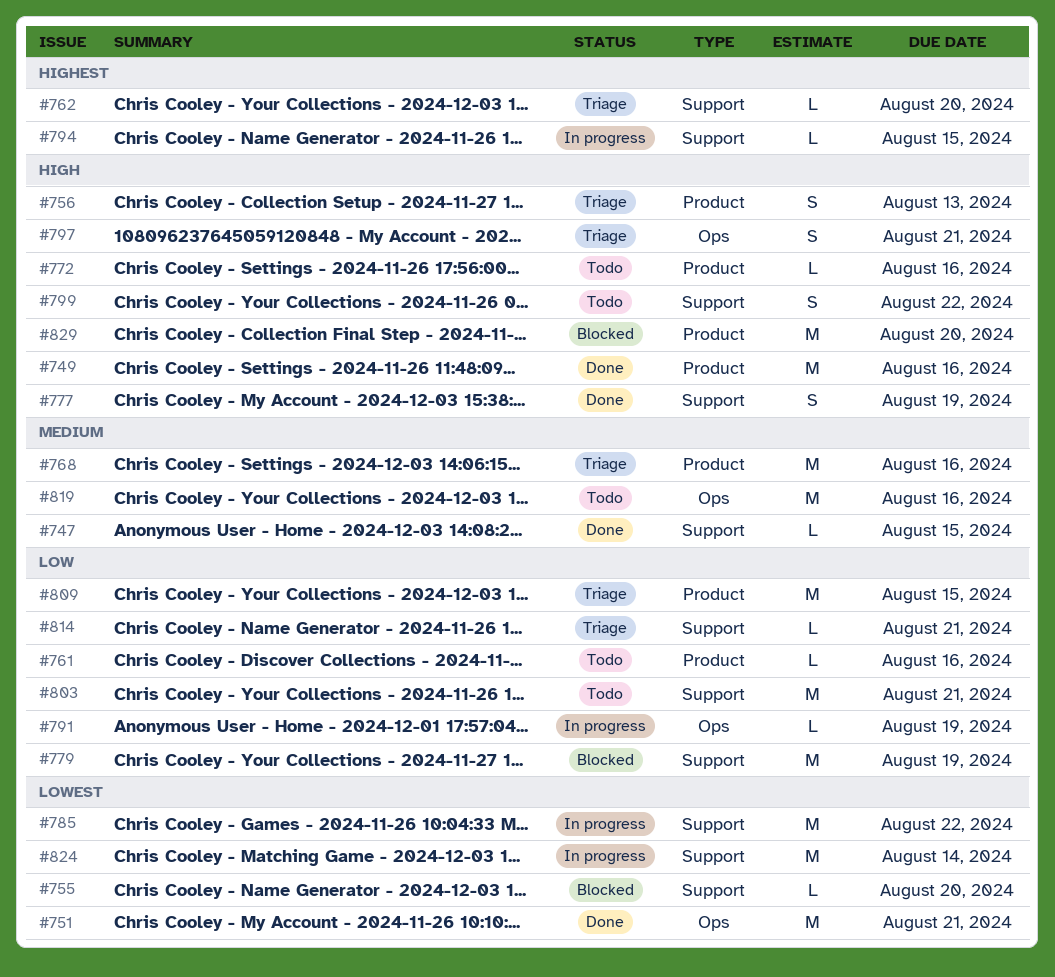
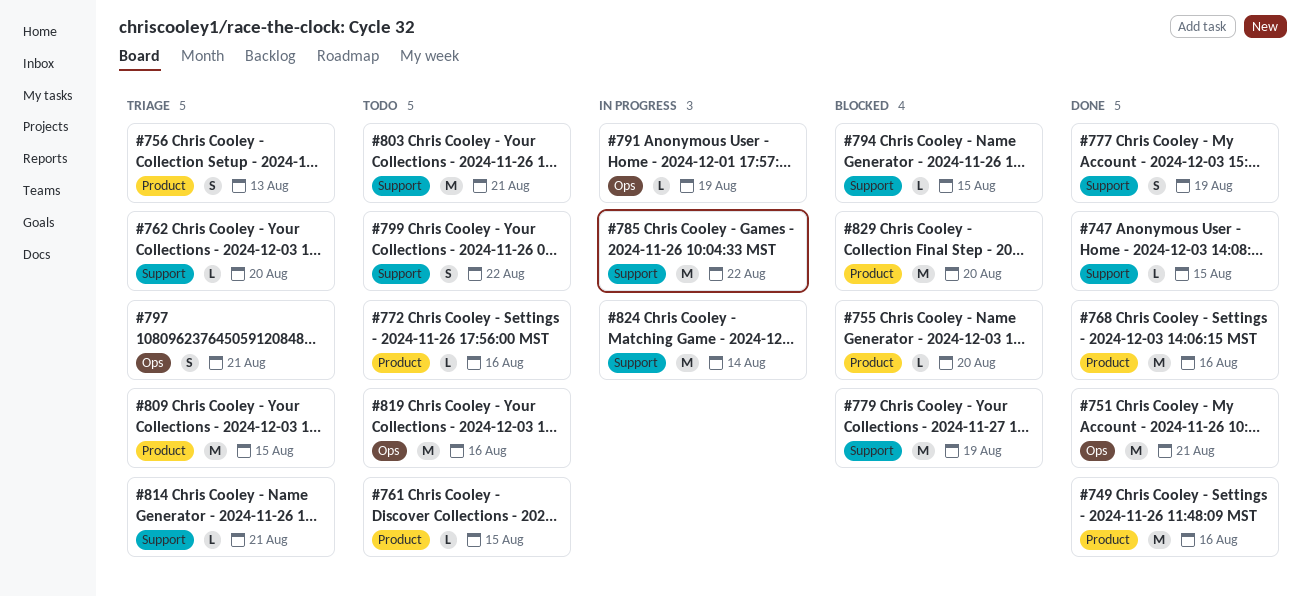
#755, label: Support -> Product
#761, due: Aug 16 -> Aug 15
#768, status: Triage -> Done
#794, status: In progress -> Blocked

